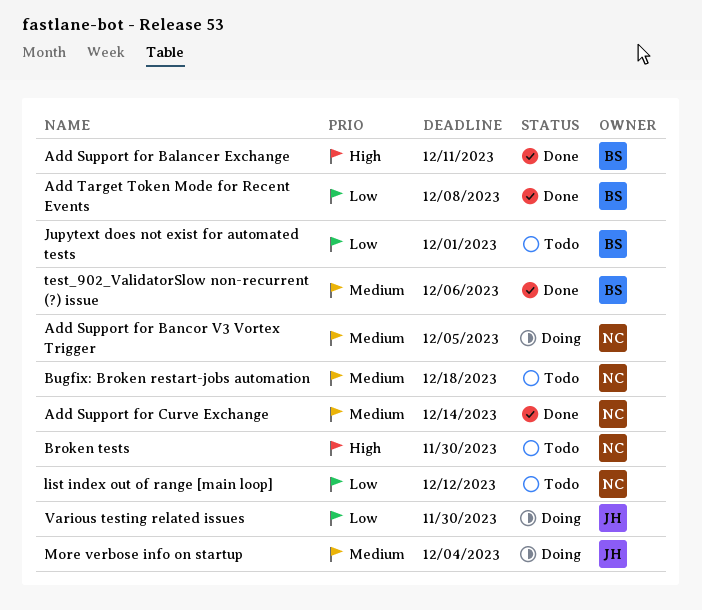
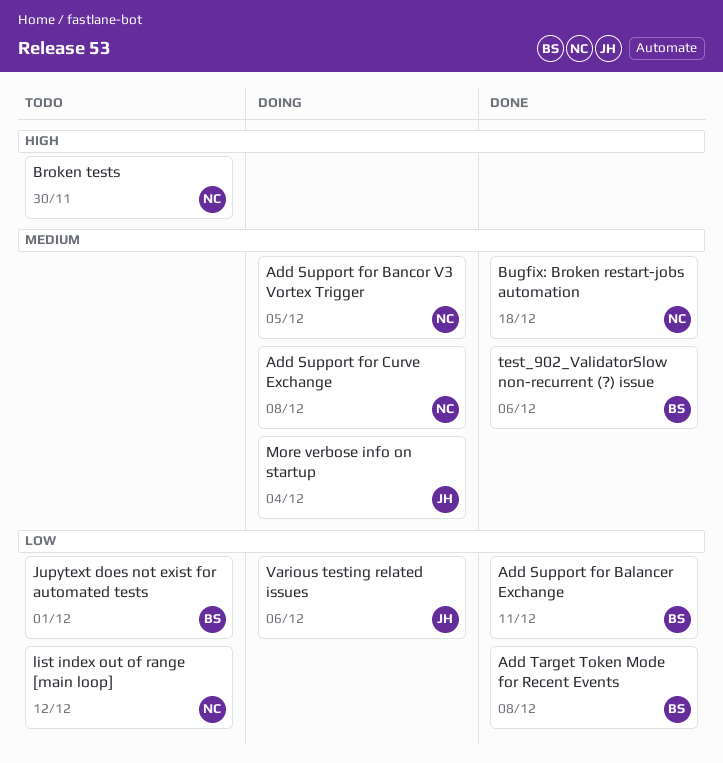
Add Support for Balancer Exchange, priority: High -> Low
Add Support for Curve Exchange, status: Done -> Doing
Add Support for Curve Exchange, due: Dec 14 -> Dec 8
Bugfix: Broken restart-jobs automation, status: Todo -> Done
Various testing related issues, due: Nov 30 -> Dec 6

